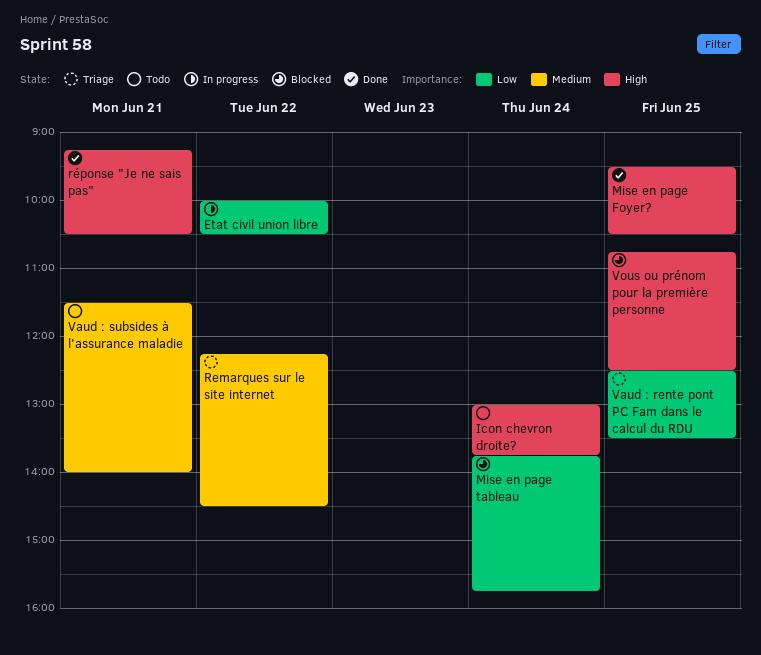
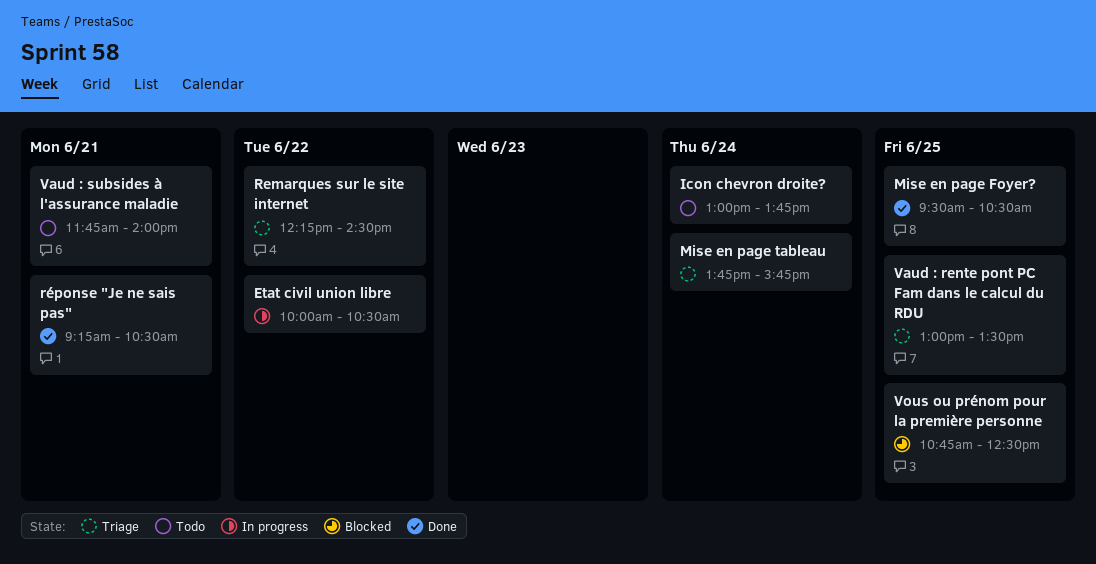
Mise en page tableau, status: Blocked -> Triage
Vaud : rente pont PC Fam dans le calcul du RDU, begins: 12:30 -> 13:00
Vaud : subsides à l'assurance maladie, begins: 11:30 -> 11:45

